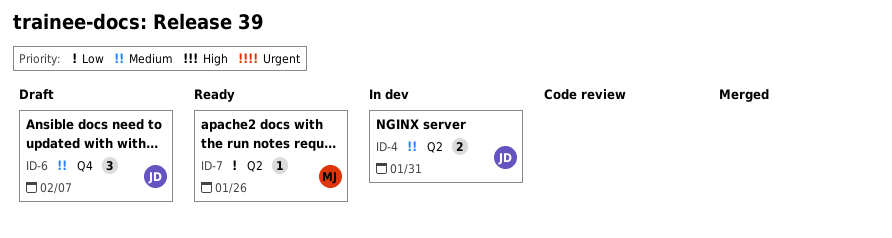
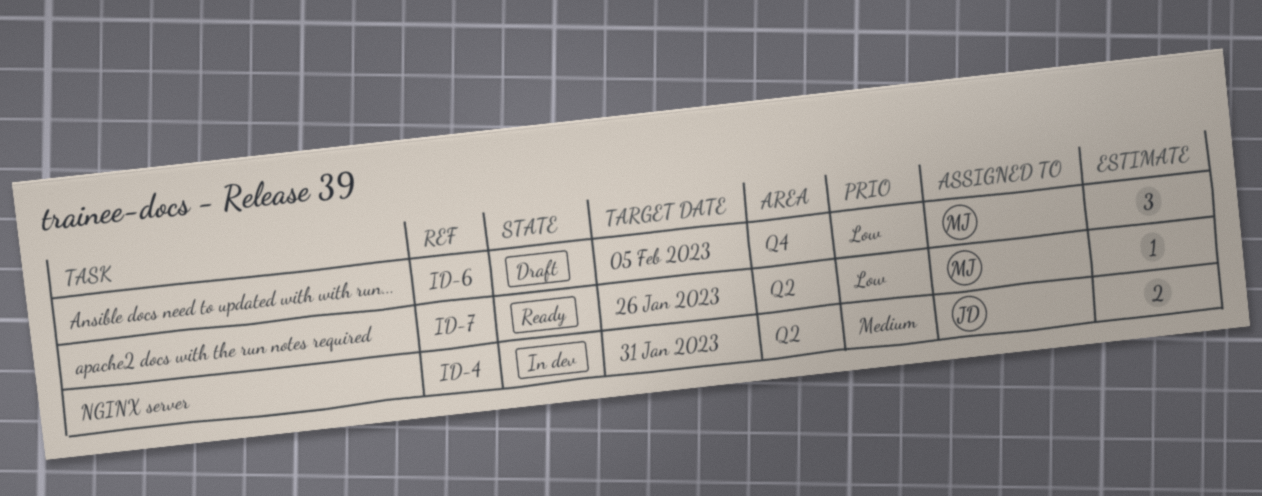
ID-6, owner: JD -> MJ
ID-6, priority: Medium -> Low
ID-6, due: Feb 7 -> Feb 5

